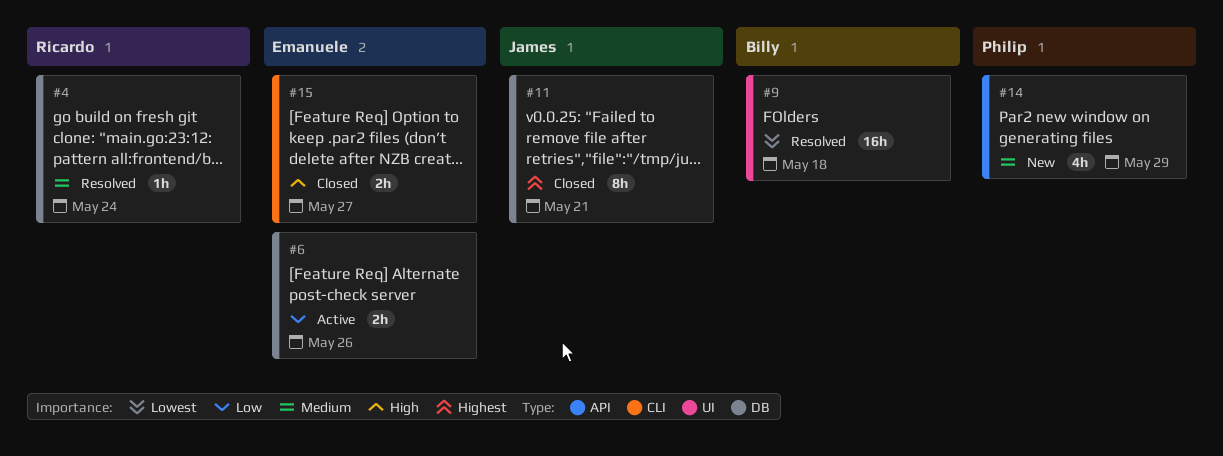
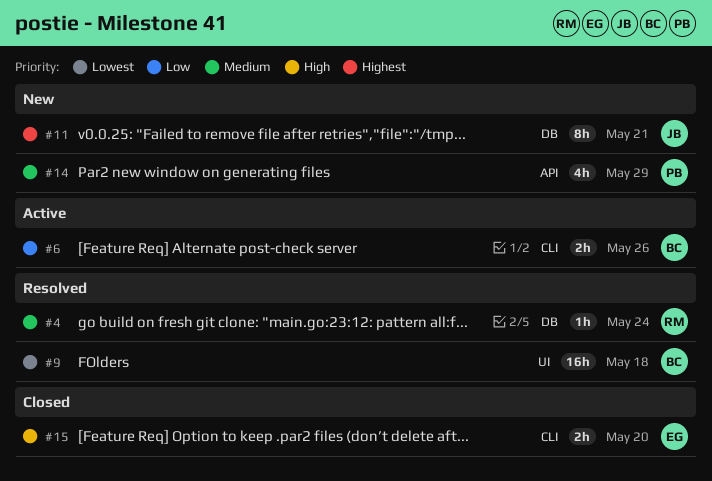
#6, owner: Emanuele -> Billy
#6, label: DB -> CLI
#11, status: Closed -> New
#15, due: May 27 -> May 20

